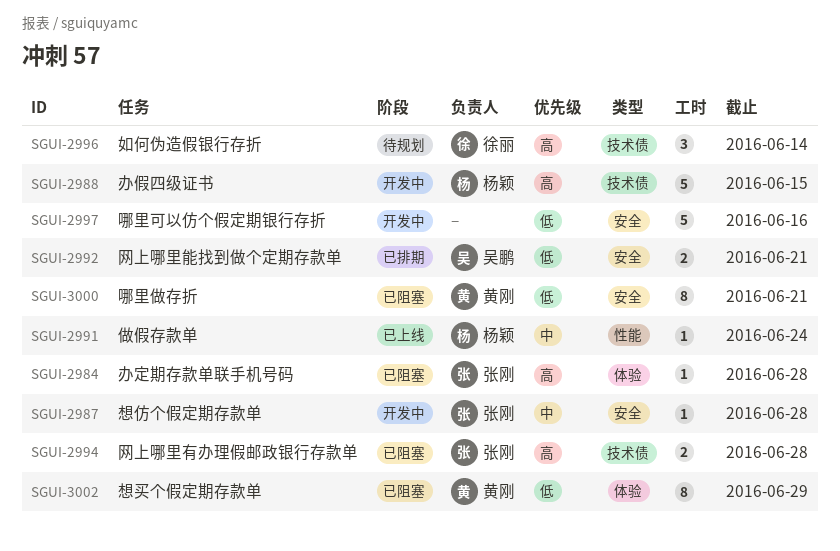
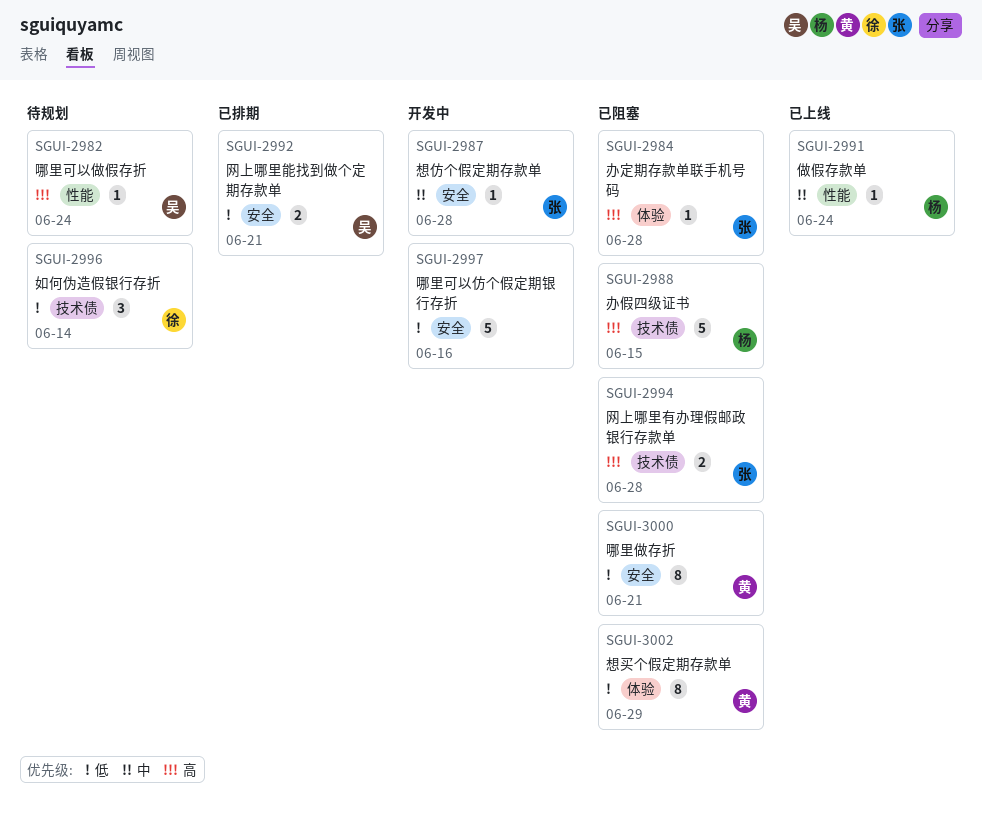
SGUI-2982: none -> present
SGUI-2988, status: 开发中 -> 已阻塞
SGUI-2996, priority: 高 -> 低

